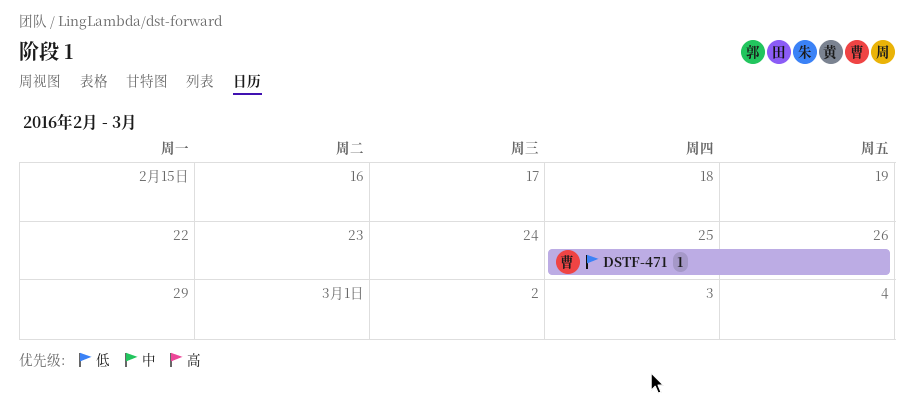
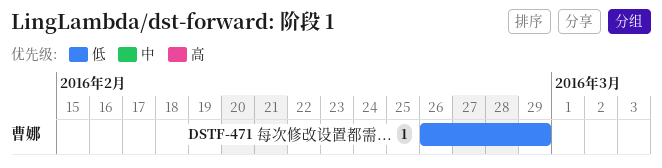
DSTF-471, start: Feb 25 -> Feb 26
DSTF-471, due: Feb 26 -> Feb 29

